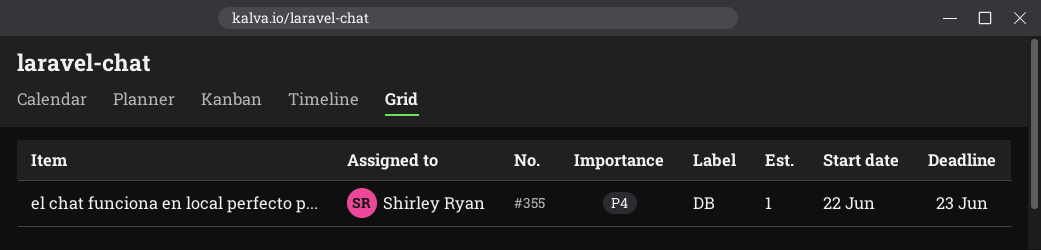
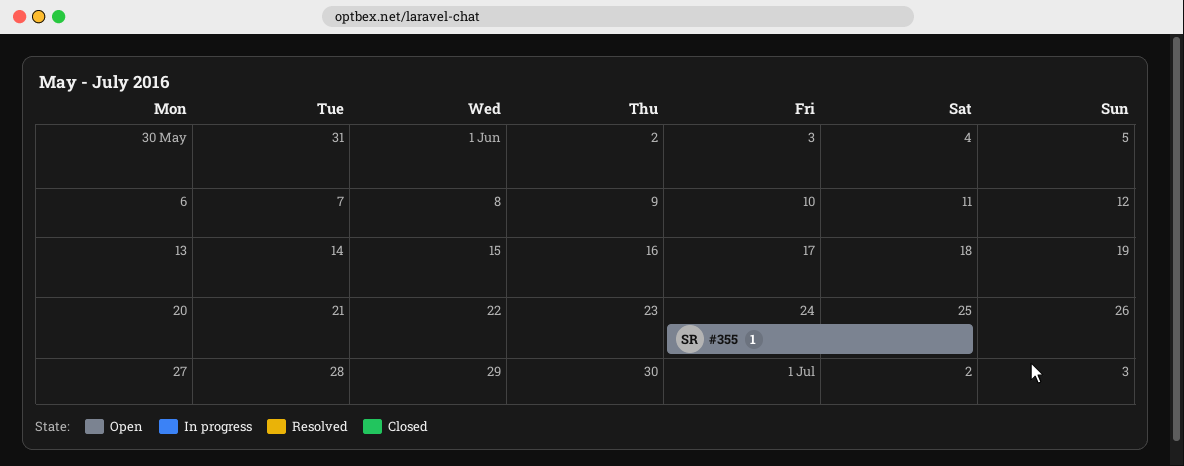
#355, start: Jun 22 -> Jun 24
#355, due: Jun 23 -> Jun 25

